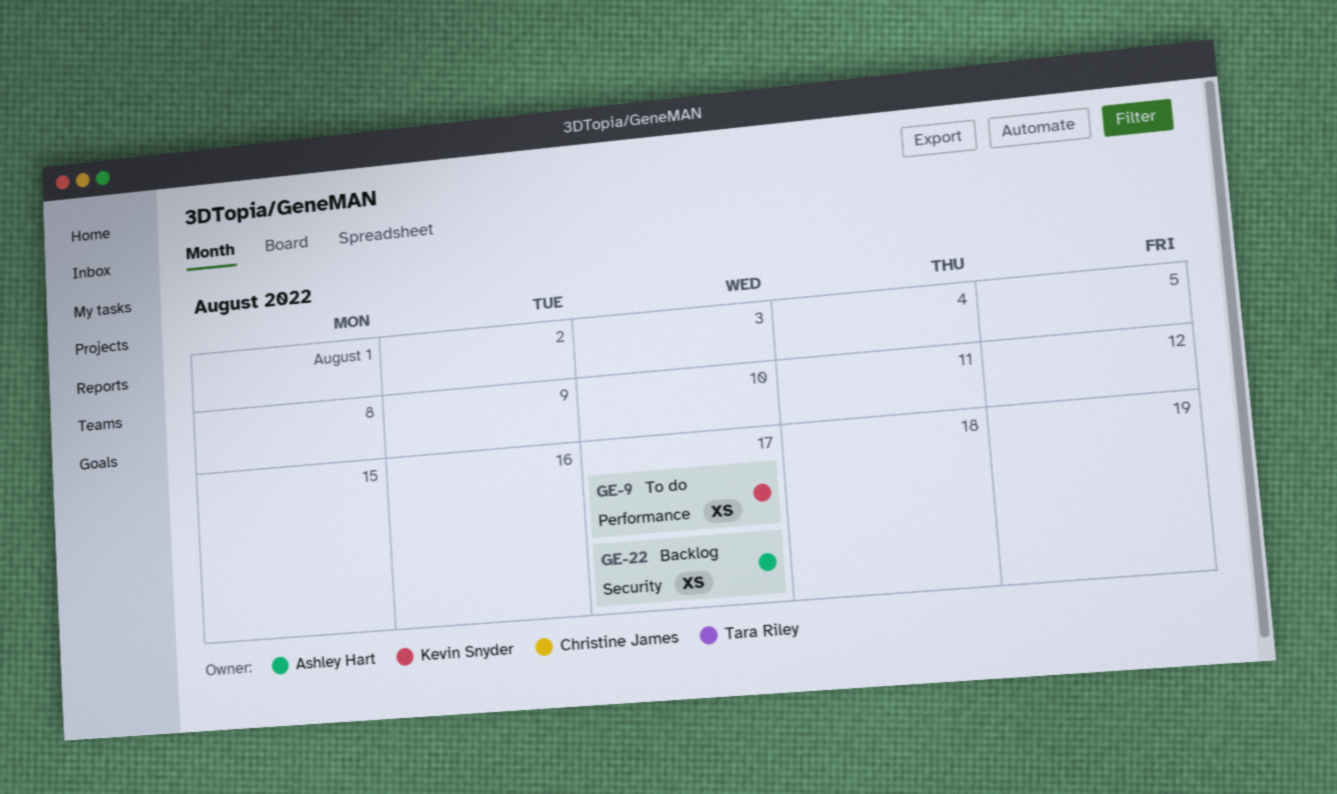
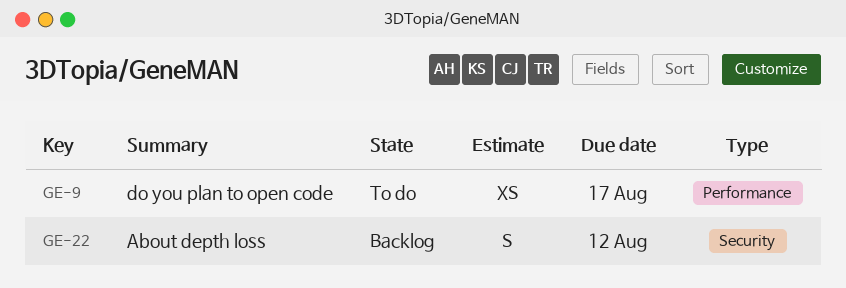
GE-22, estimate: XS -> S
GE-22, due: Aug 17 -> Aug 12

